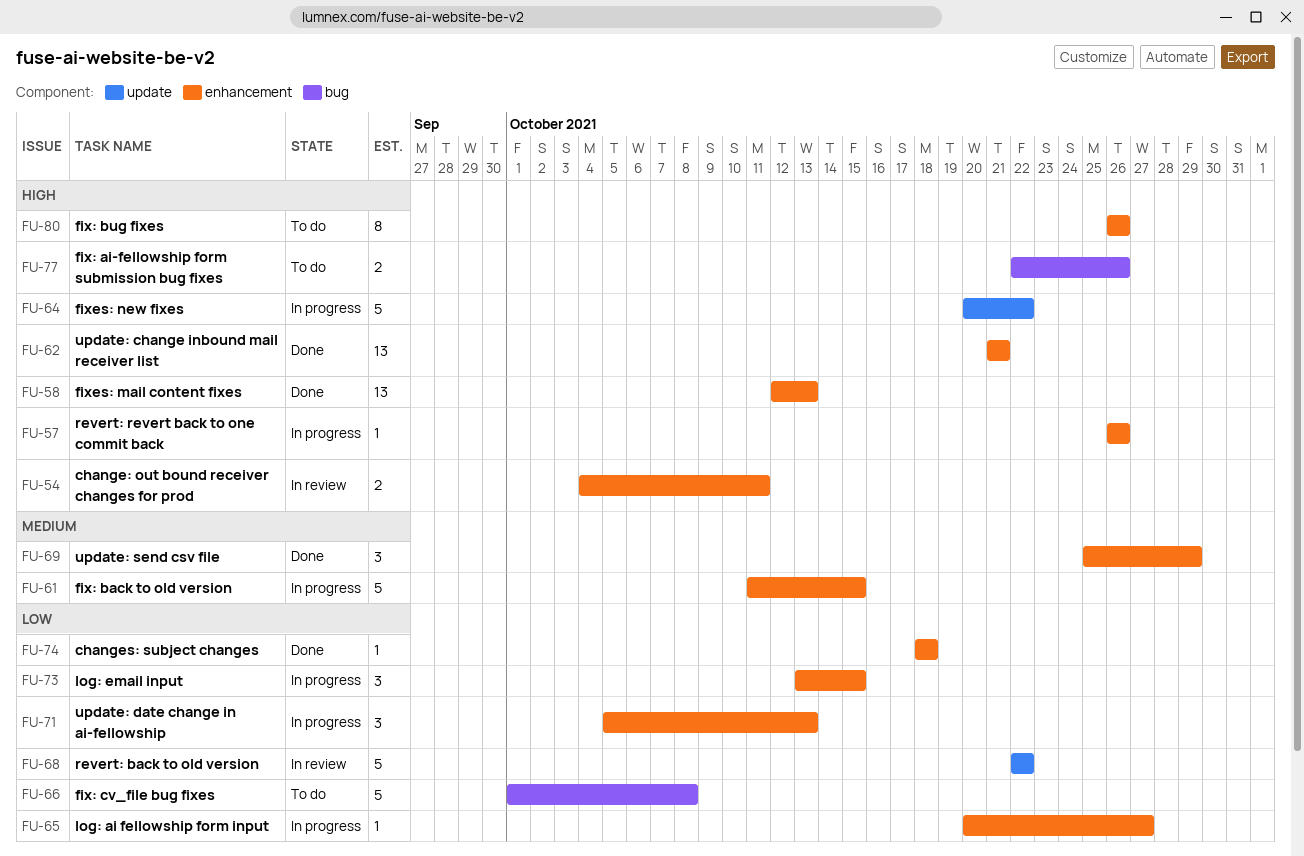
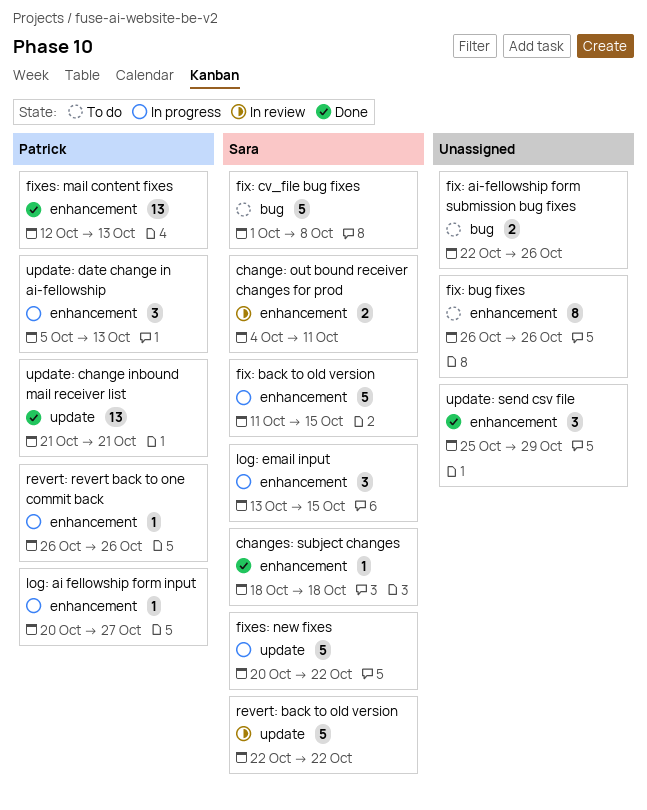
update: change inbound mail receiver list, label: enhancement -> update

